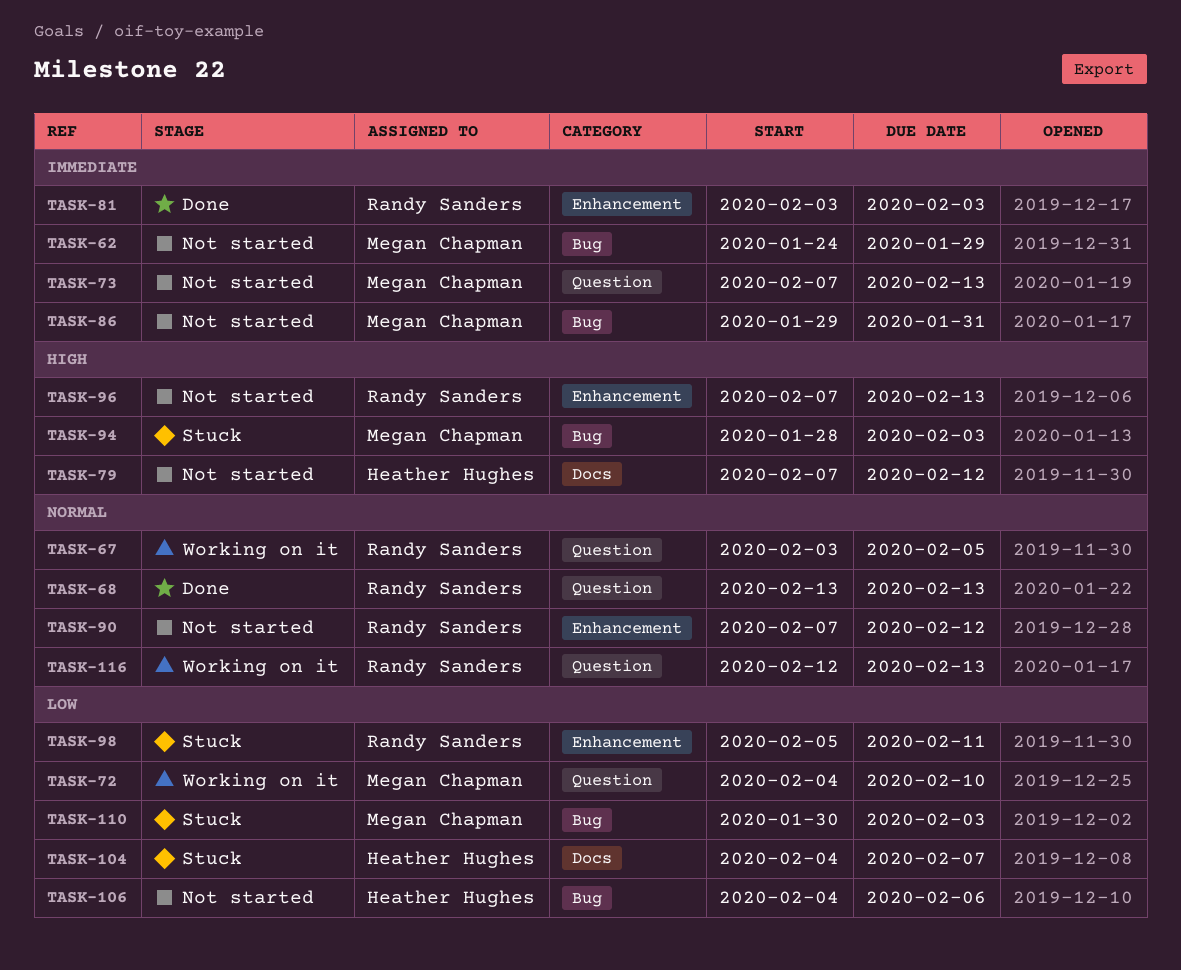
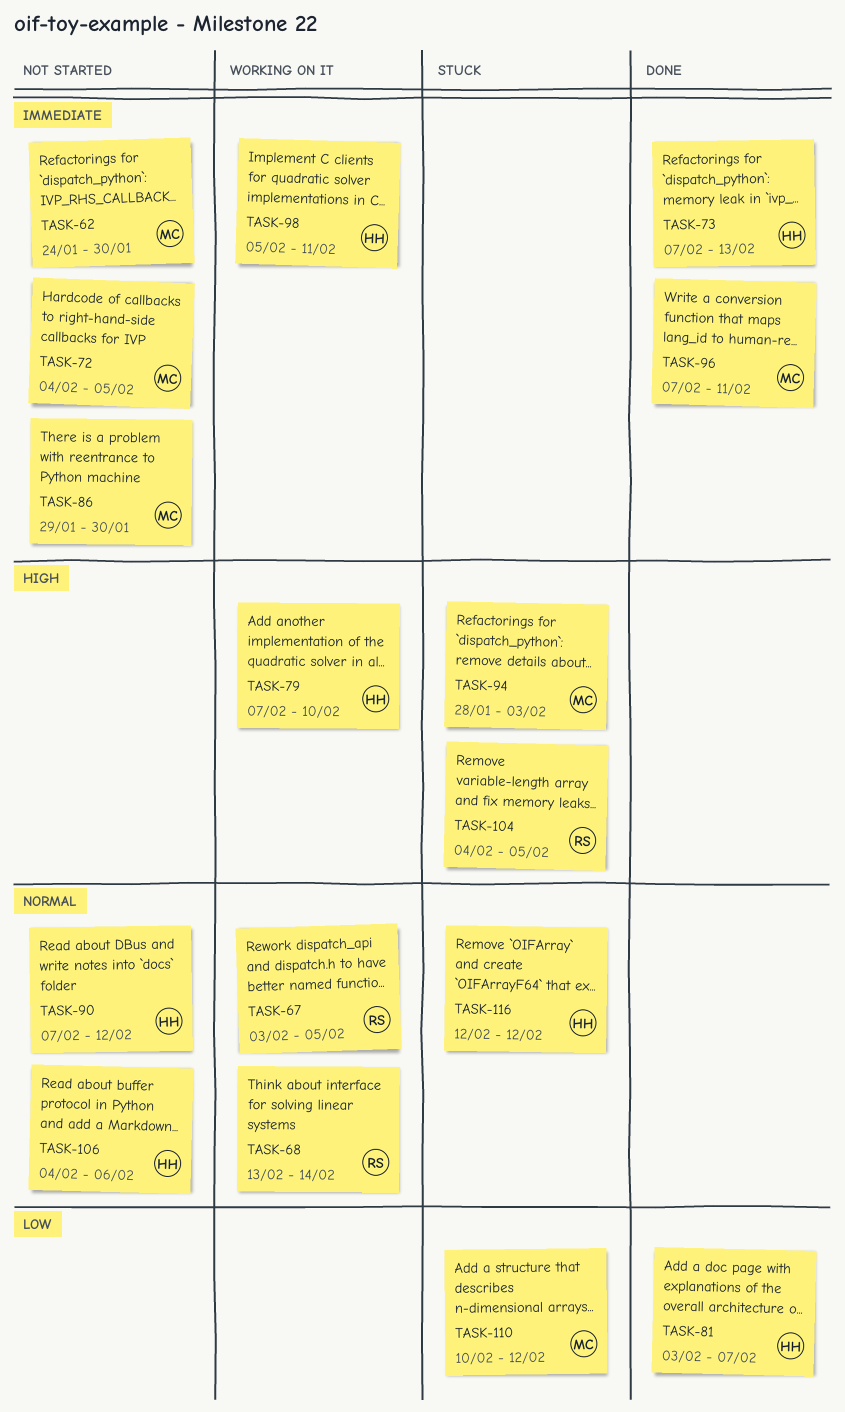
TASK-62, due: Jan 29 -> Jan 30
TASK-68, status: Done -> Working on it
TASK-68, due: Feb 13 -> Feb 14
TASK-72, status: Working on it -> Not started
TASK-72, priority: Low -> Immediate
TASK-72, due: Feb 10 -> Feb 5
TASK-73, status: Not started -> Done
TASK-73, owner: Megan Chapman -> Heather Hughes
TASK-79, status: Not started -> Working on it
TASK-79, due: Feb 12 -> Feb 10
TASK-81, owner: Randy Sanders -> Heather Hughes
TASK-81, priority: Immediate -> Low
TASK-81, due: Feb 3 -> Feb 7
TASK-86, due: Jan 31 -> Jan 30
TASK-90, owner: Randy Sanders -> Heather Hughes
TASK-96, status: Not started -> Done
TASK-96, owner: Randy Sanders -> Megan Chapman
TASK-96, priority: High -> Immediate
TASK-96, due: Feb 13 -> Feb 11
TASK-98, status: Stuck -> Working on it
TASK-98, owner: Randy Sanders -> Heather Hughes
TASK-98, priority: Low -> Immediate
TASK-104, owner: Heather Hughes -> Randy Sanders
TASK-104, priority: Low -> High
TASK-104, due: Feb 7 -> Feb 5
TASK-106, priority: Low -> Normal
TASK-110, start: Jan 30 -> Feb 10
TASK-110, due: Feb 3 -> Feb 12
TASK-116, status: Working on it -> Stuck
TASK-116, owner: Randy Sanders -> Heather Hughes
TASK-116, due: Feb 13 -> Feb 12

